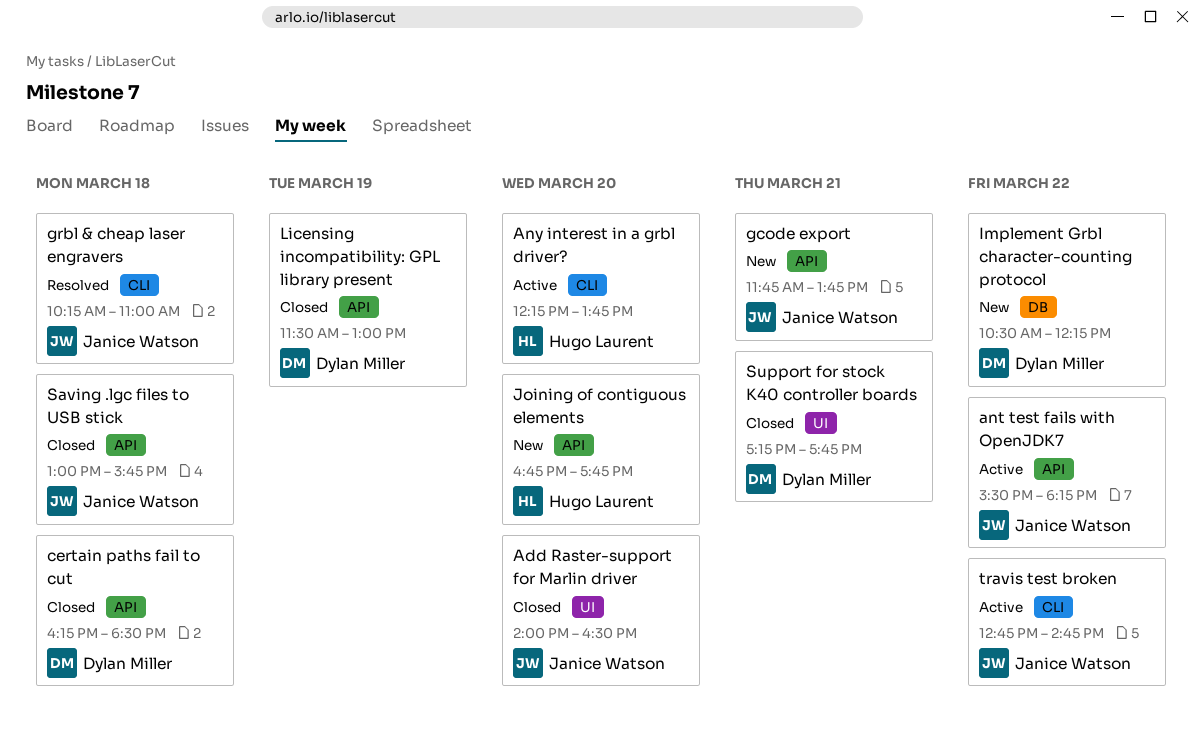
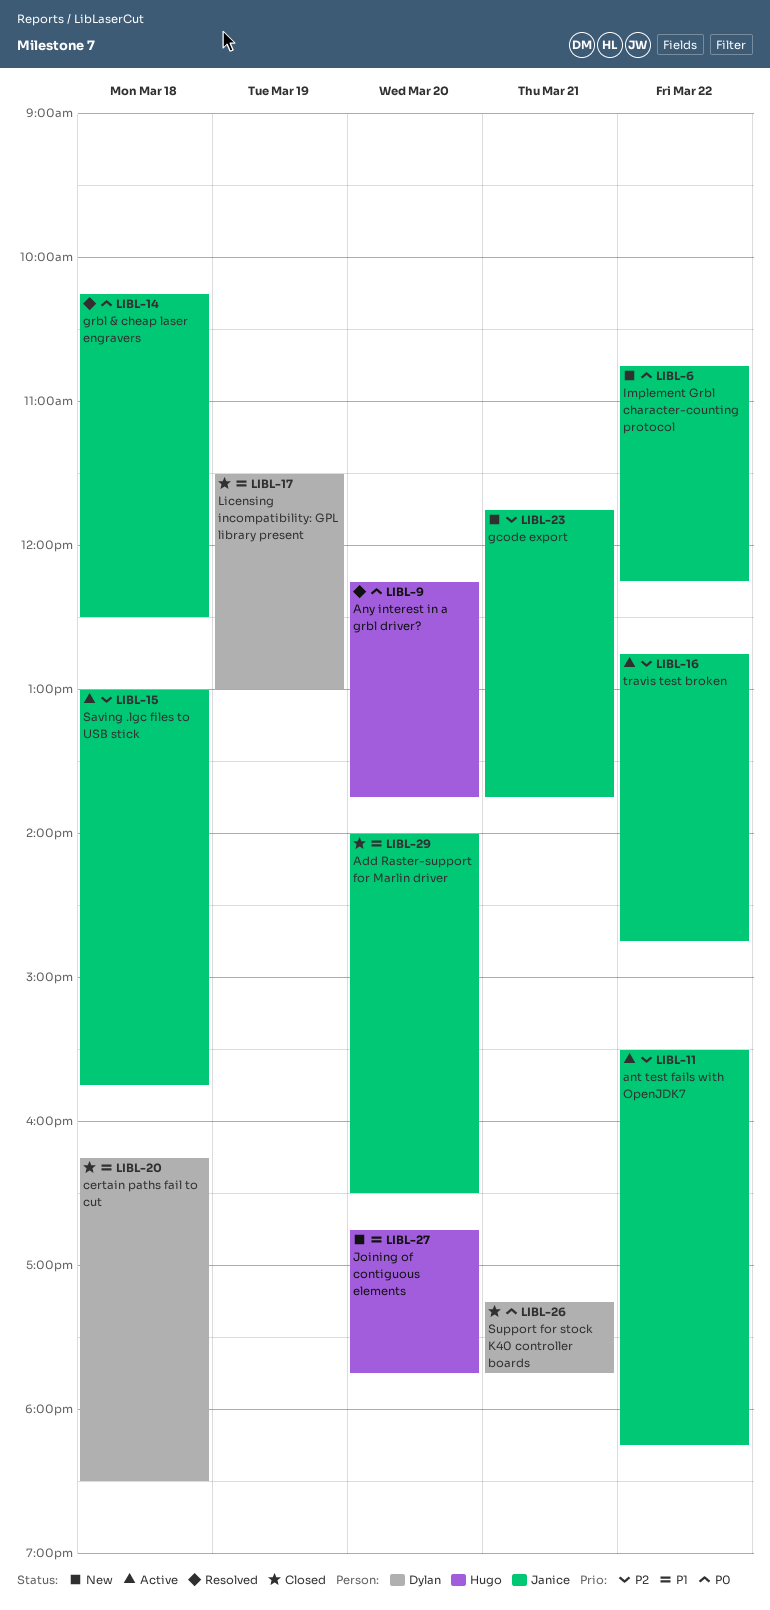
Any interest in a grbl driver?, status: Active -> Resolved
grbl & cheap laser engravers, ends: 11:00 -> 12:30
Implement Grbl character-counting protocol, owner: Dylan Miller -> Janice Watson
Implement Grbl character-counting protocol, begins: 10:30 -> 10:45
Saving .lgc files to USB stick, status: Closed -> Active

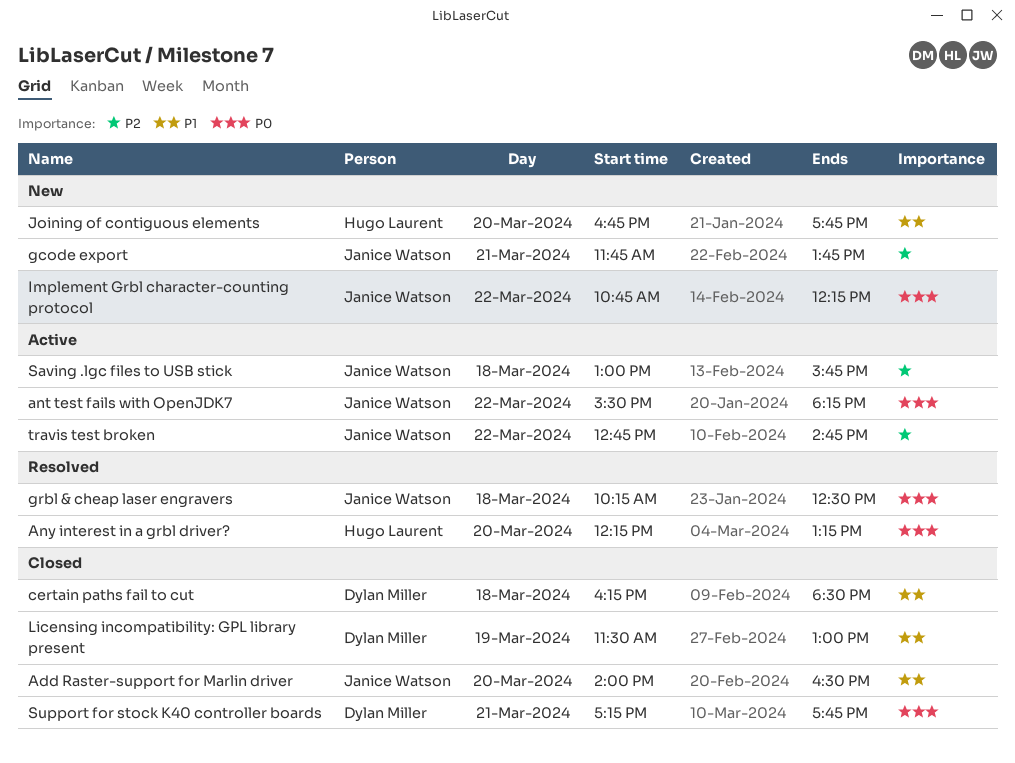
ant test fails with OpenJDK7, priority: P2 -> P0
Any interest in a grbl driver?, ends: 13:45 -> 13:15

